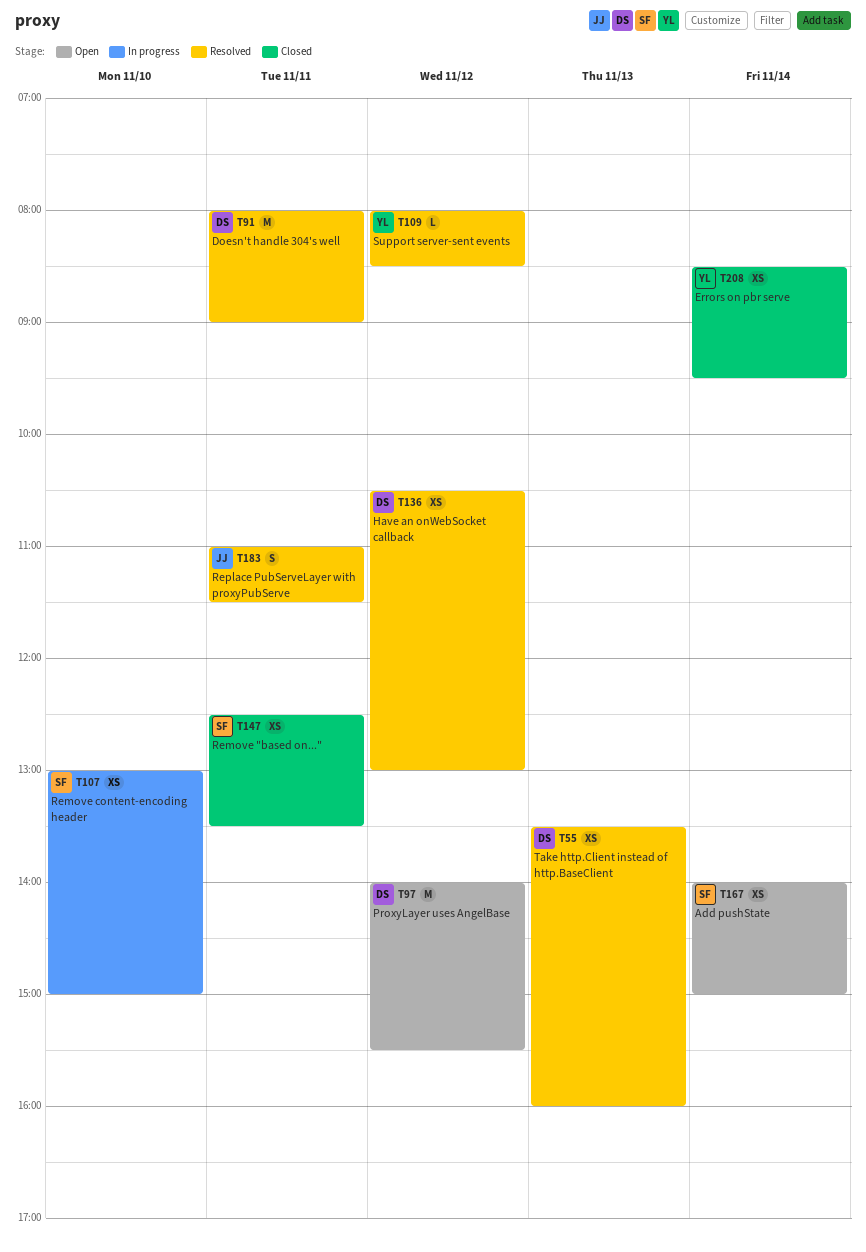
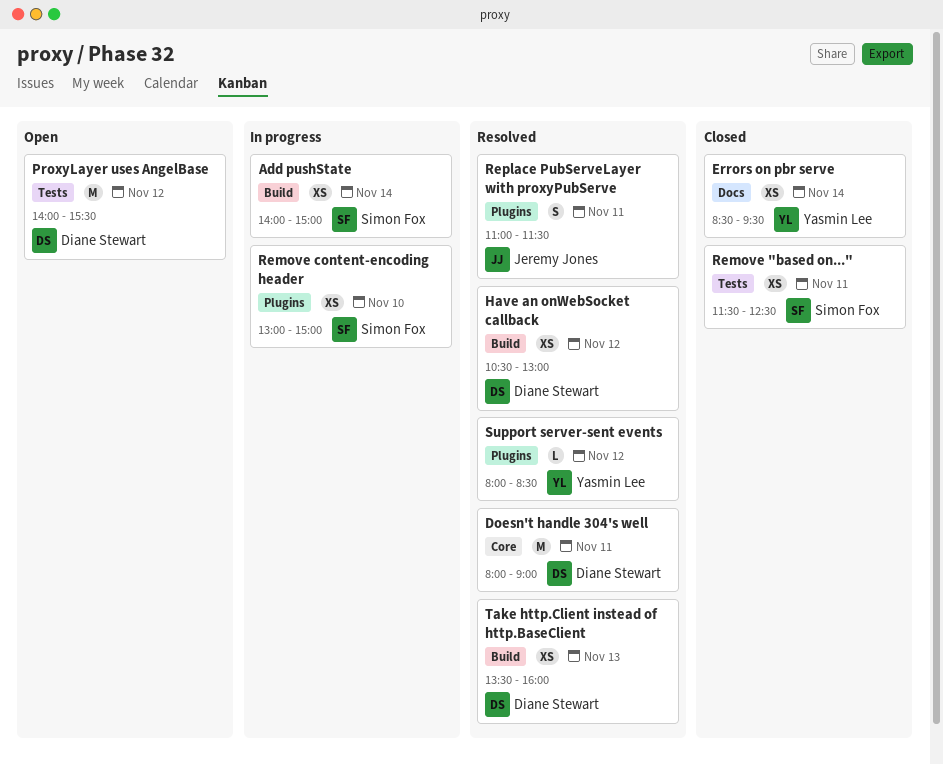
Add pushState, status: Open -> In progress
Remove "based on...", begins: 12:30 -> 11:30
Remove "based on...", ends: 13:30 -> 12:30

